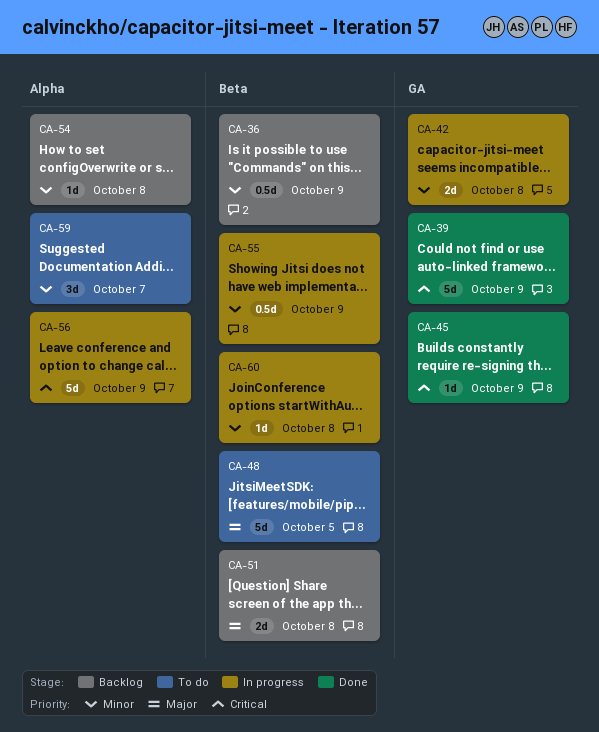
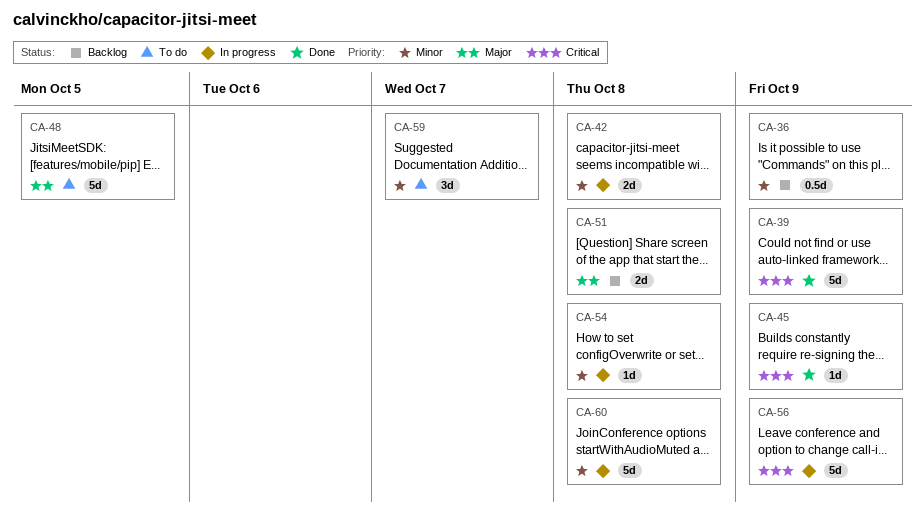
CA-54, status: Backlog -> In progress
CA-55: present -> none
CA-60, estimate: 1d -> 5d

